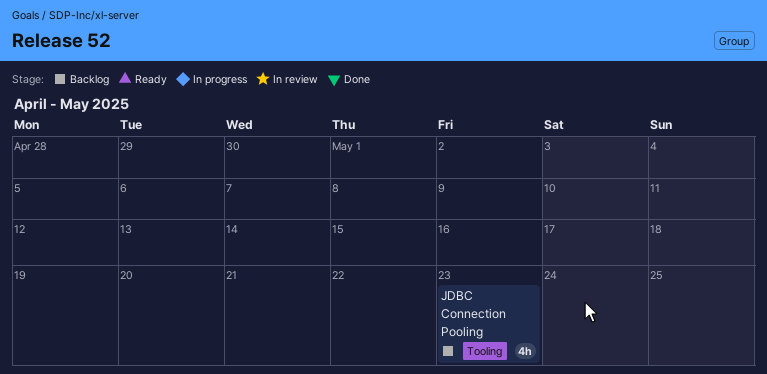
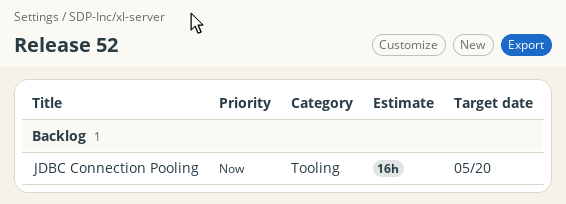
JDBC Connection Pooling, estimate: 4h -> 16h
JDBC Connection Pooling, due: May 23 -> May 20

